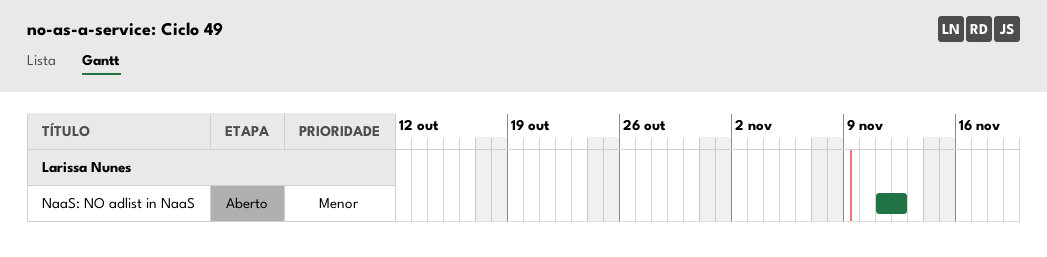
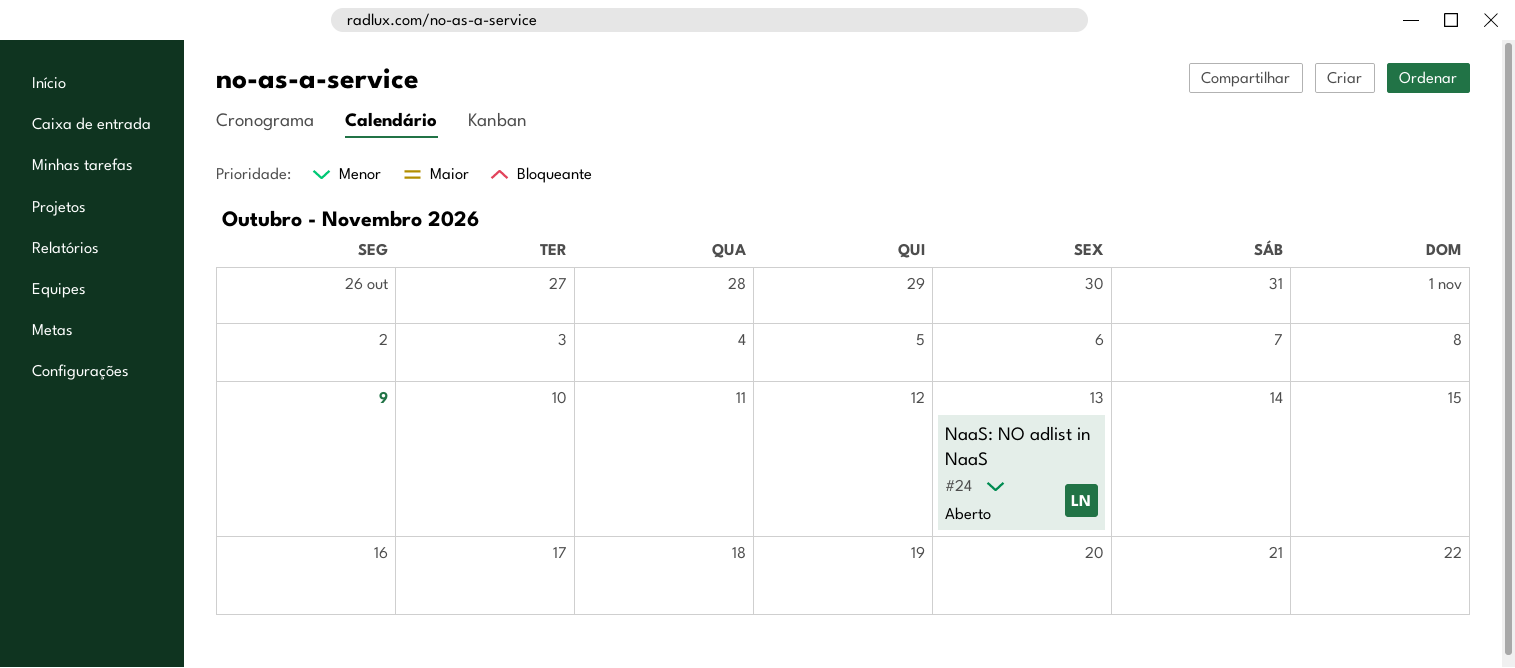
NaaS: NO adlist in NaaS, due: Nov 12 -> Nov 13

